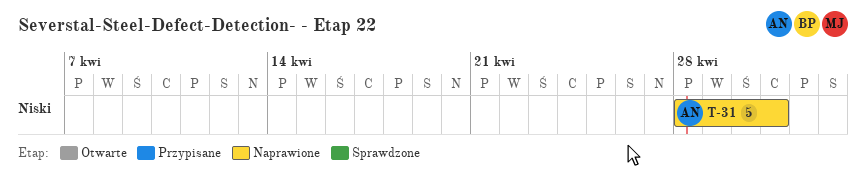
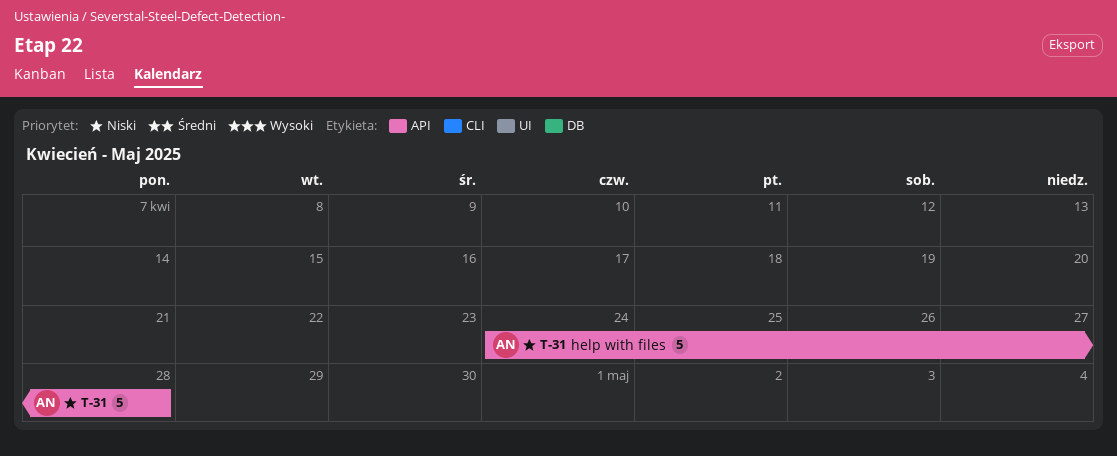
T-31, start: Apr 28 -> Apr 24
T-31, due: May 1 -> Apr 28

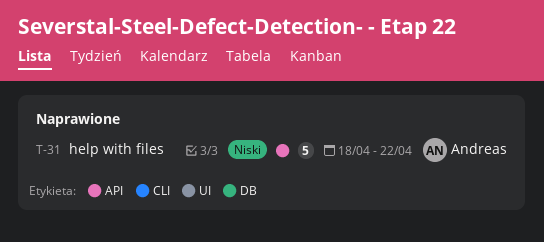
T-31, start: Apr 24 -> Apr 18
T-31, due: Apr 28 -> Apr 22

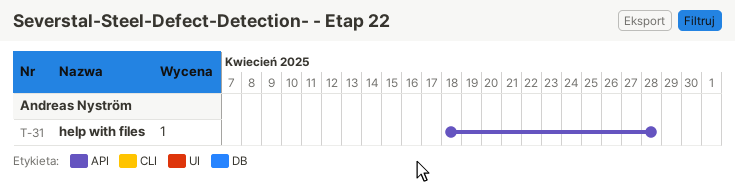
T-31, estimate: 5 -> 1
T-31, due: Apr 22 -> Apr 28

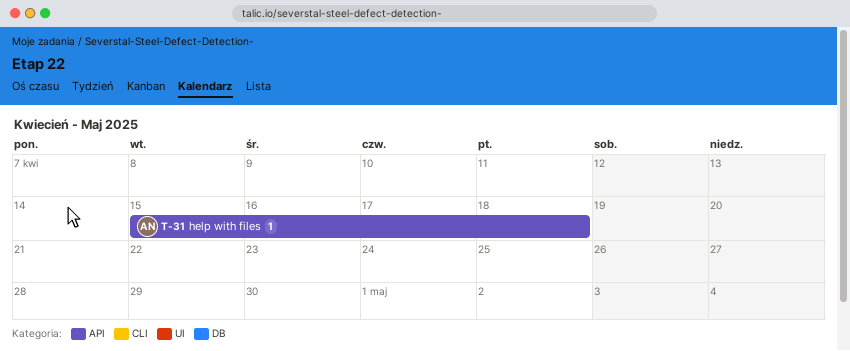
T-31, start: Apr 18 -> Apr 15
T-31, due: Apr 28 -> Apr 18

